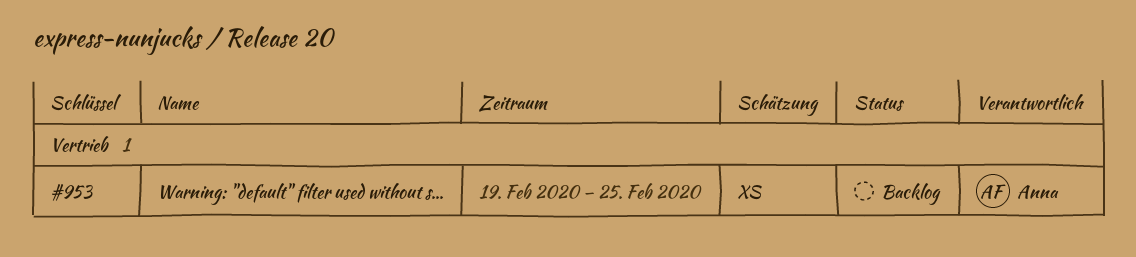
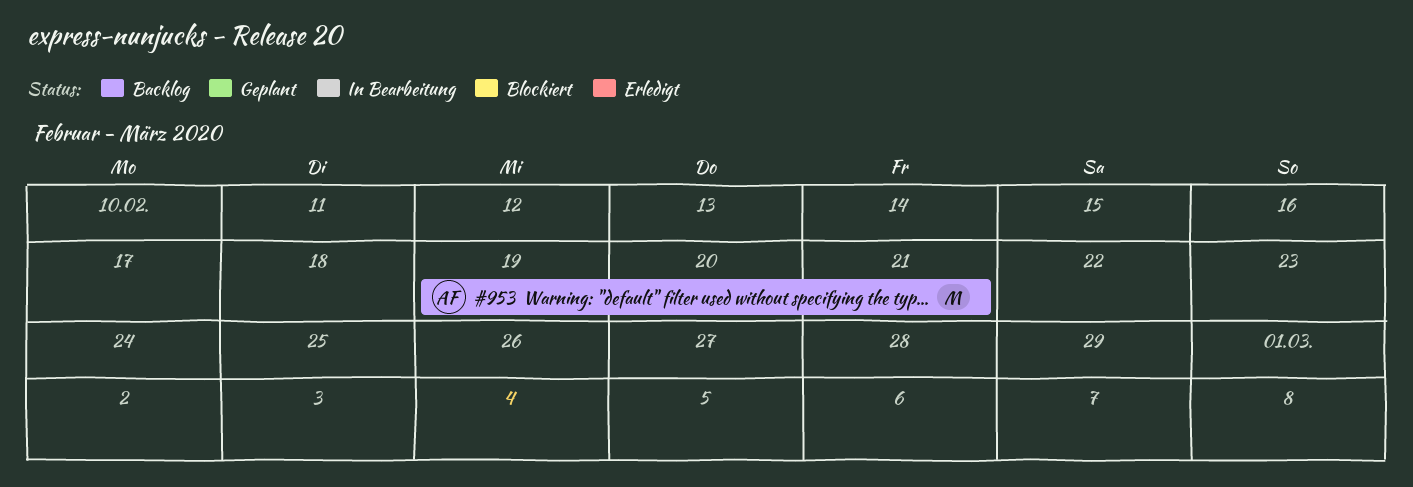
#953, estimate: XS -> M
#953, due: Feb 25 -> Feb 21

